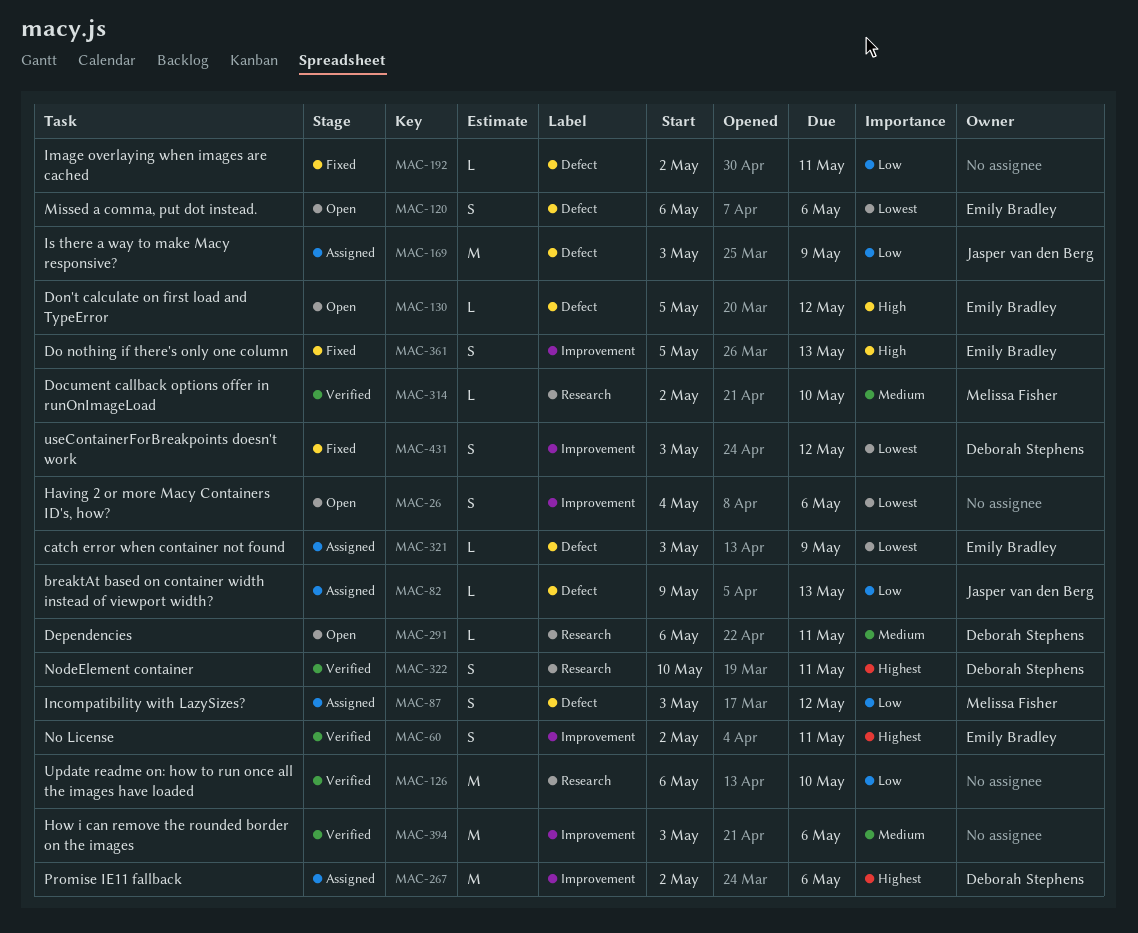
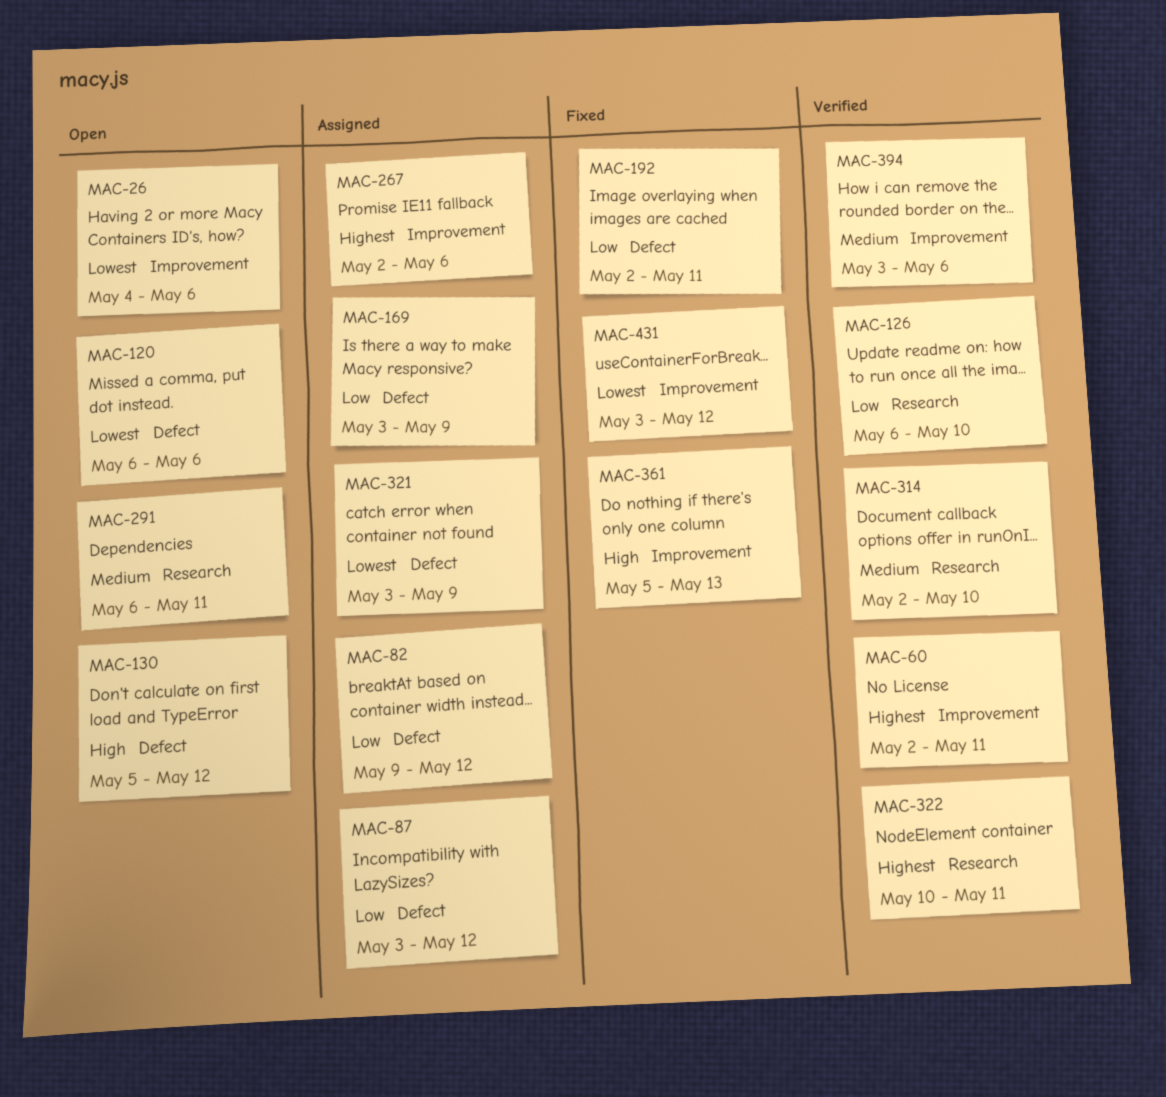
MAC-82, due: May 13 -> May 12

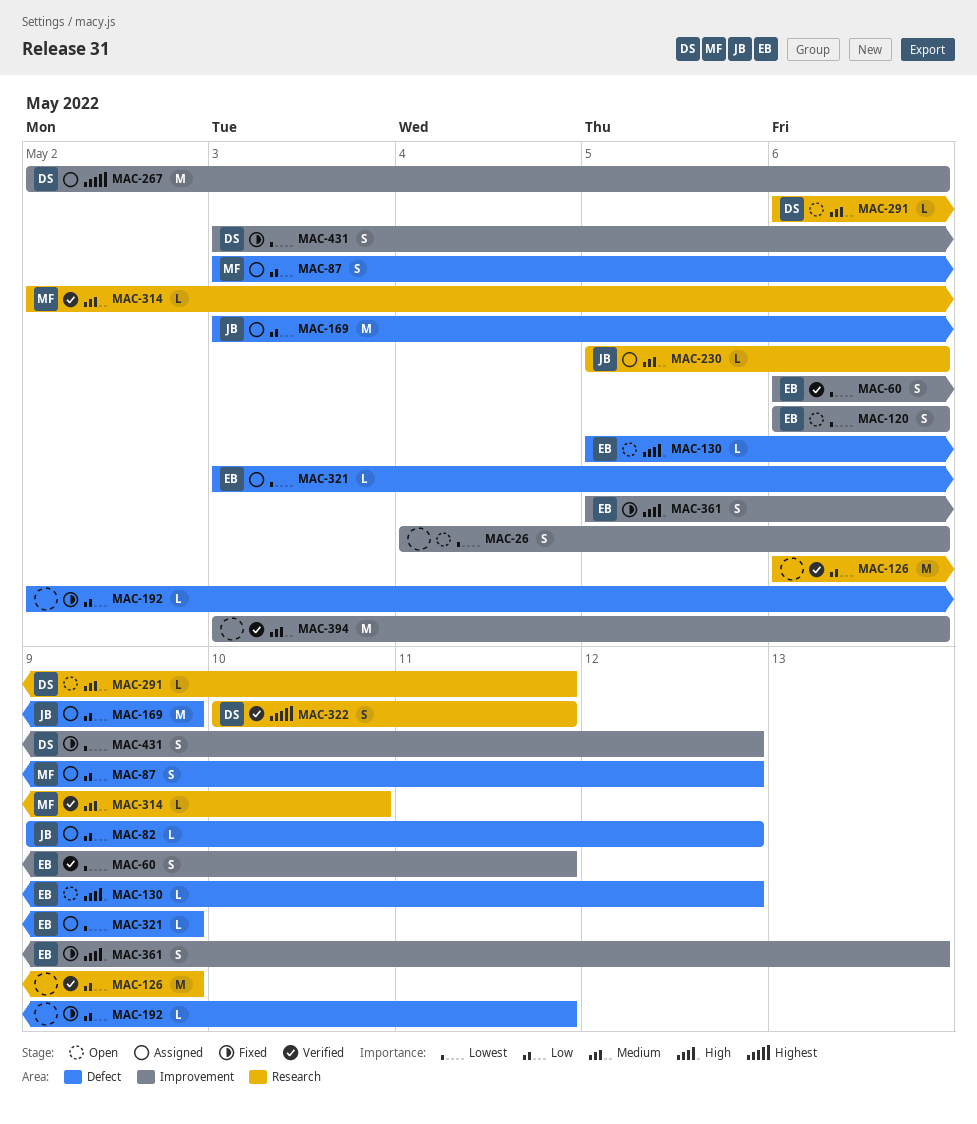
MAC-60, priority: Highest -> Lowest
MAC-60, start: May 2 -> May 6
MAC-120, label: Defect -> Improvement
MAC-126, due: May 10 -> May 9
MAC-230: none -> present

